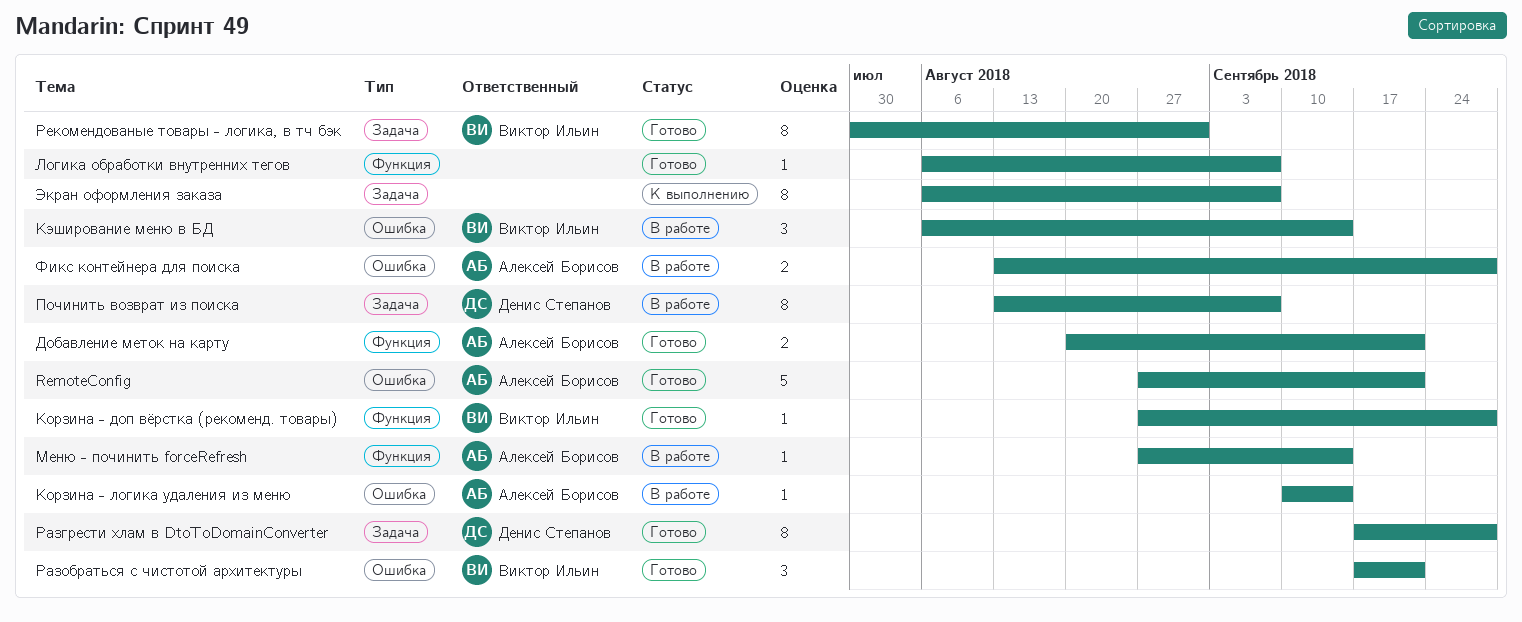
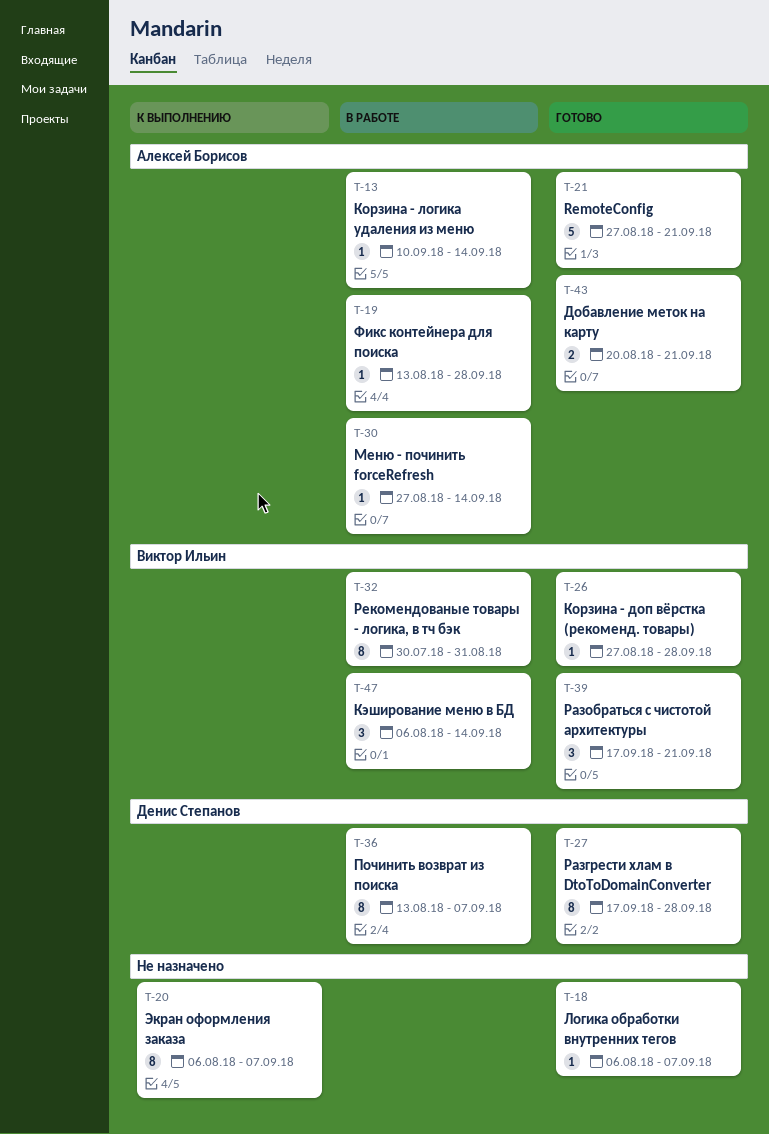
Рекомендованые товары - логика, в тч бэк, status: Готово -> В работе
Фикс контейнера для поиска, estimate: 2 -> 1

